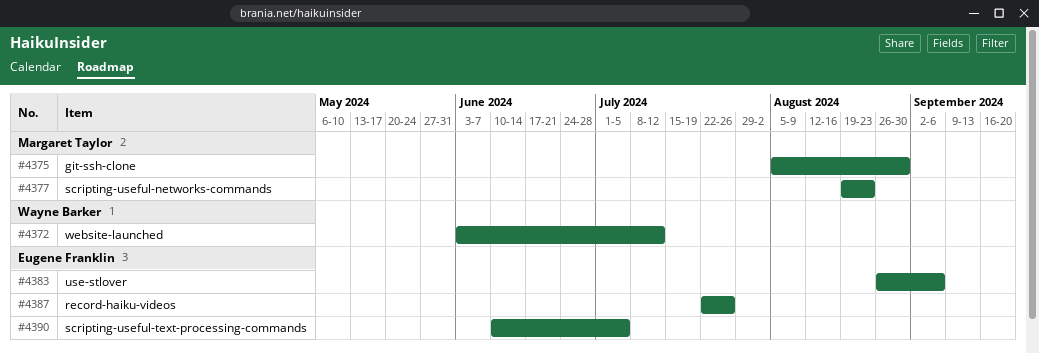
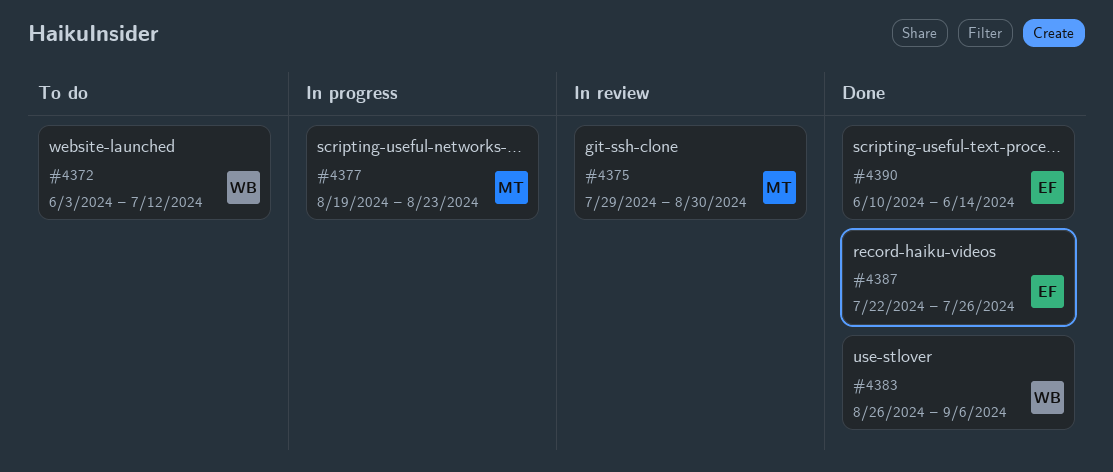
#4375, start: Aug 5 -> Jul 29
#4383, owner: Eugene Franklin -> Wayne Barker
#4390, due: Jul 5 -> Jun 14

